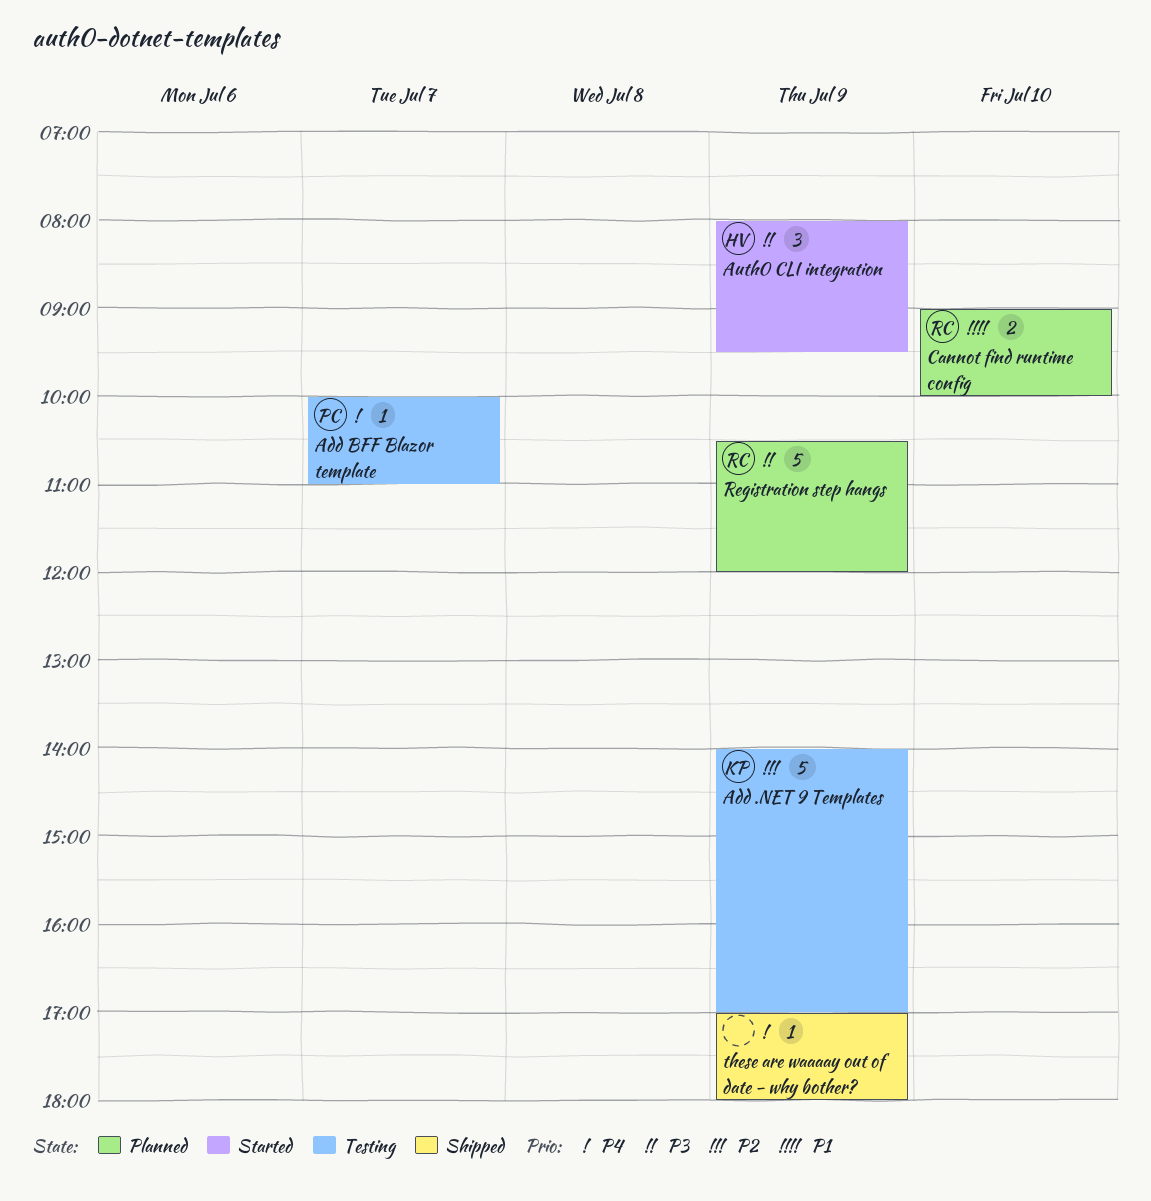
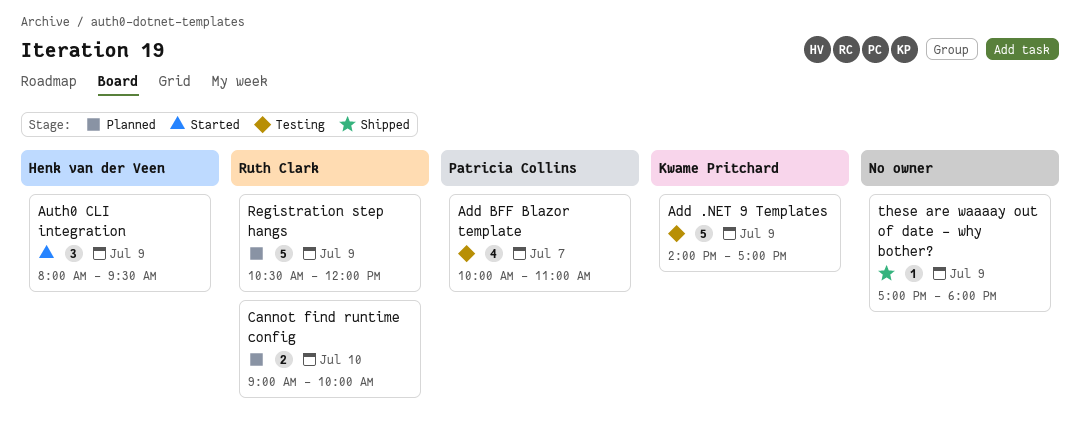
Add BFF Blazor template, estimate: 1 -> 4

